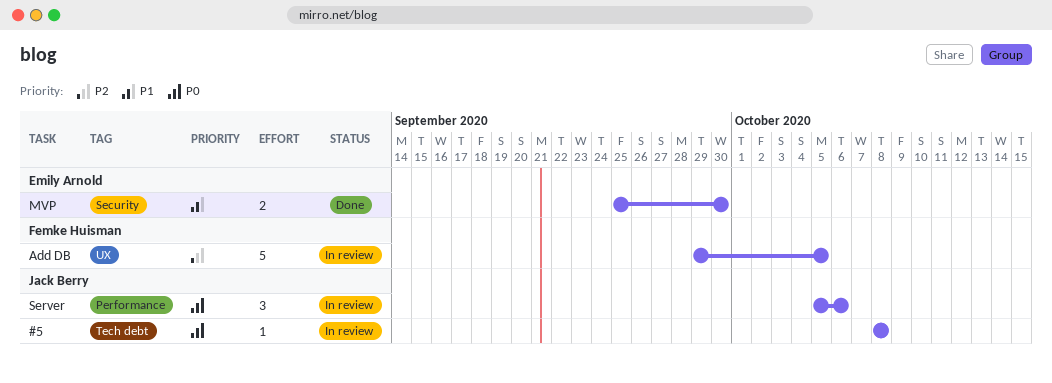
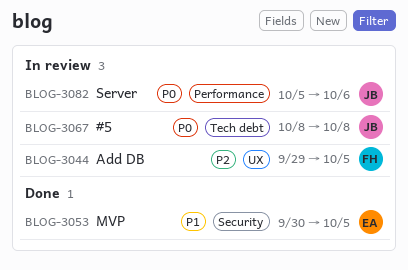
MVP, start: Sep 25 -> Sep 30
MVP, due: Sep 30 -> Oct 5

